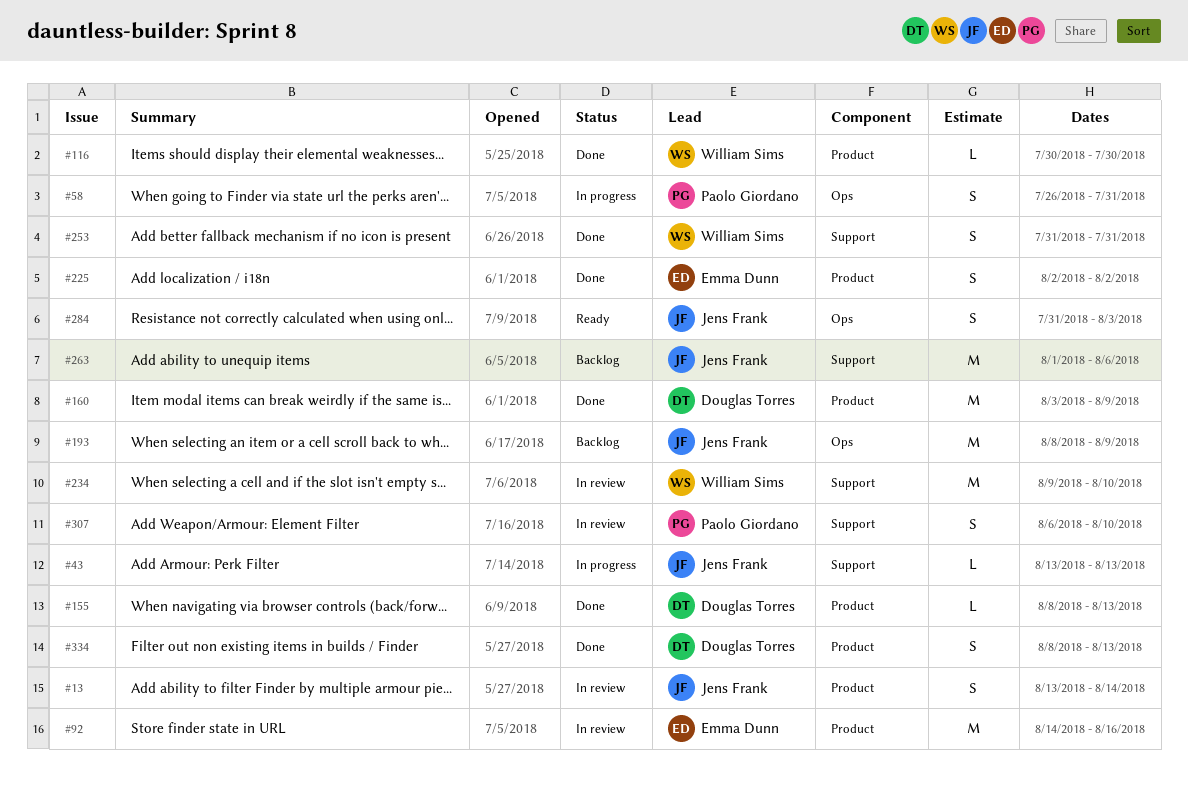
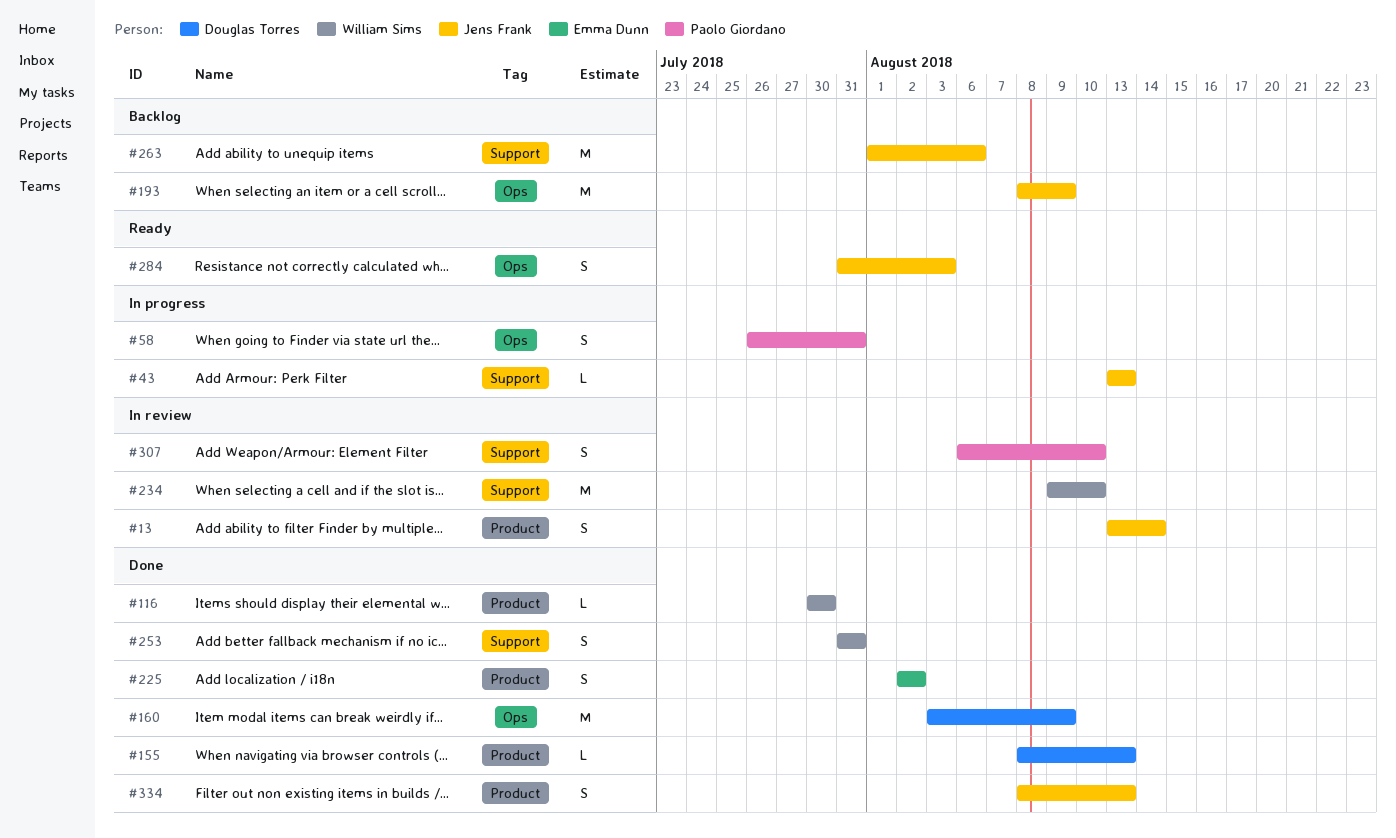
#92: present -> none
#160, label: Product -> Ops
#334, owner: Douglas Torres -> Jens Frank

